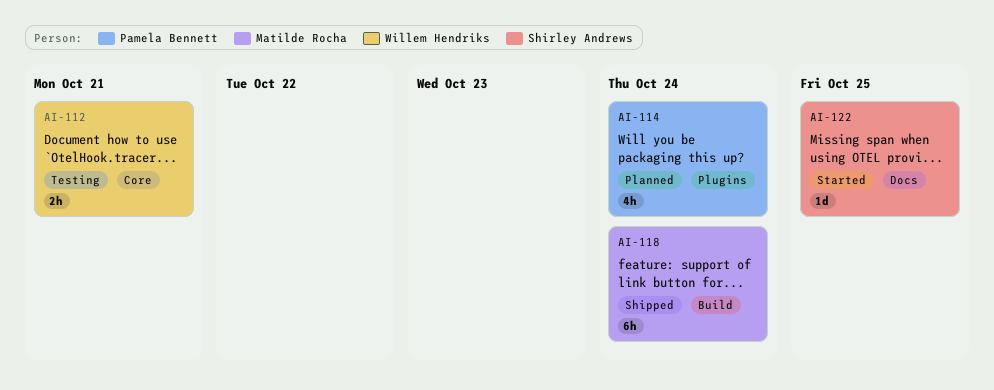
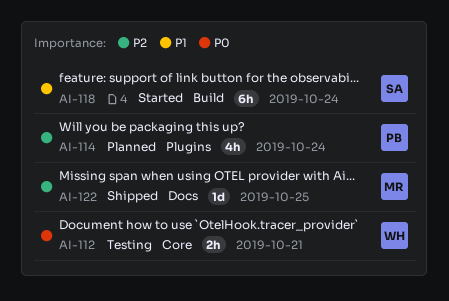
AI-118, status: Shipped -> Started
AI-118, owner: Matilde Rocha -> Shirley Andrews
AI-122, status: Started -> Shipped
AI-122, owner: Shirley Andrews -> Matilde Rocha

